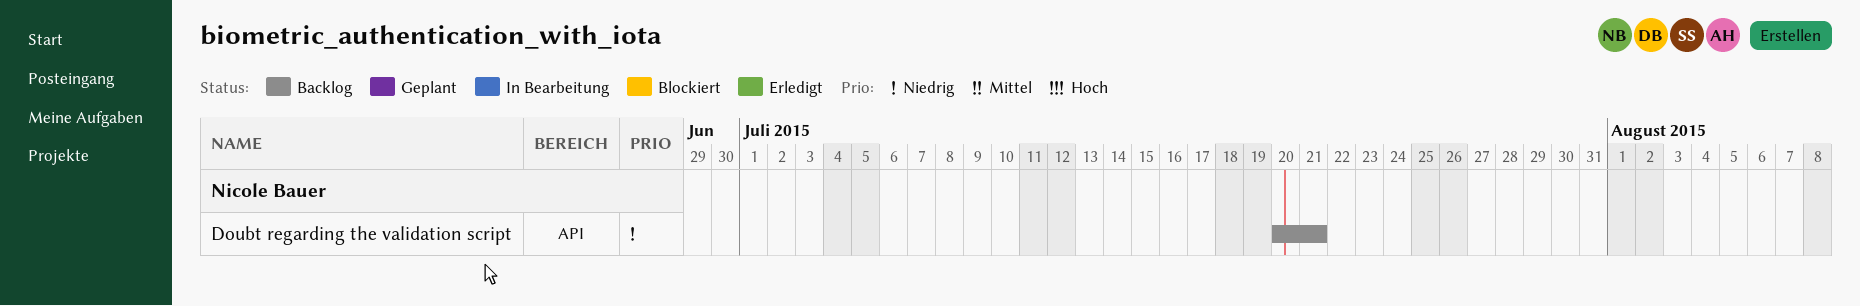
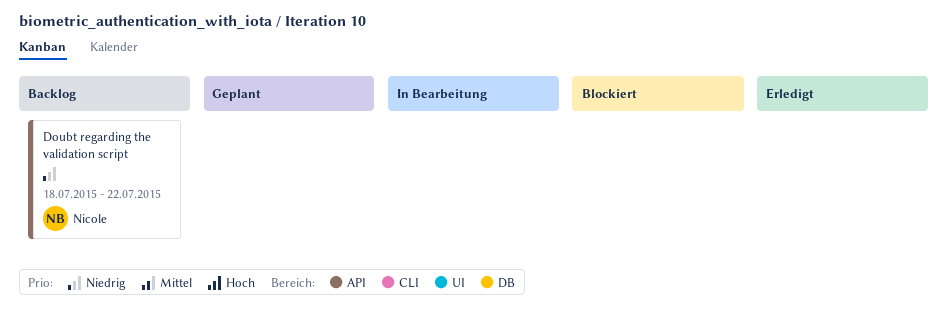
Doubt regarding the validation script, start: Jul 20 -> Jul 18
Doubt regarding the validation script, due: Jul 21 -> Jul 22

